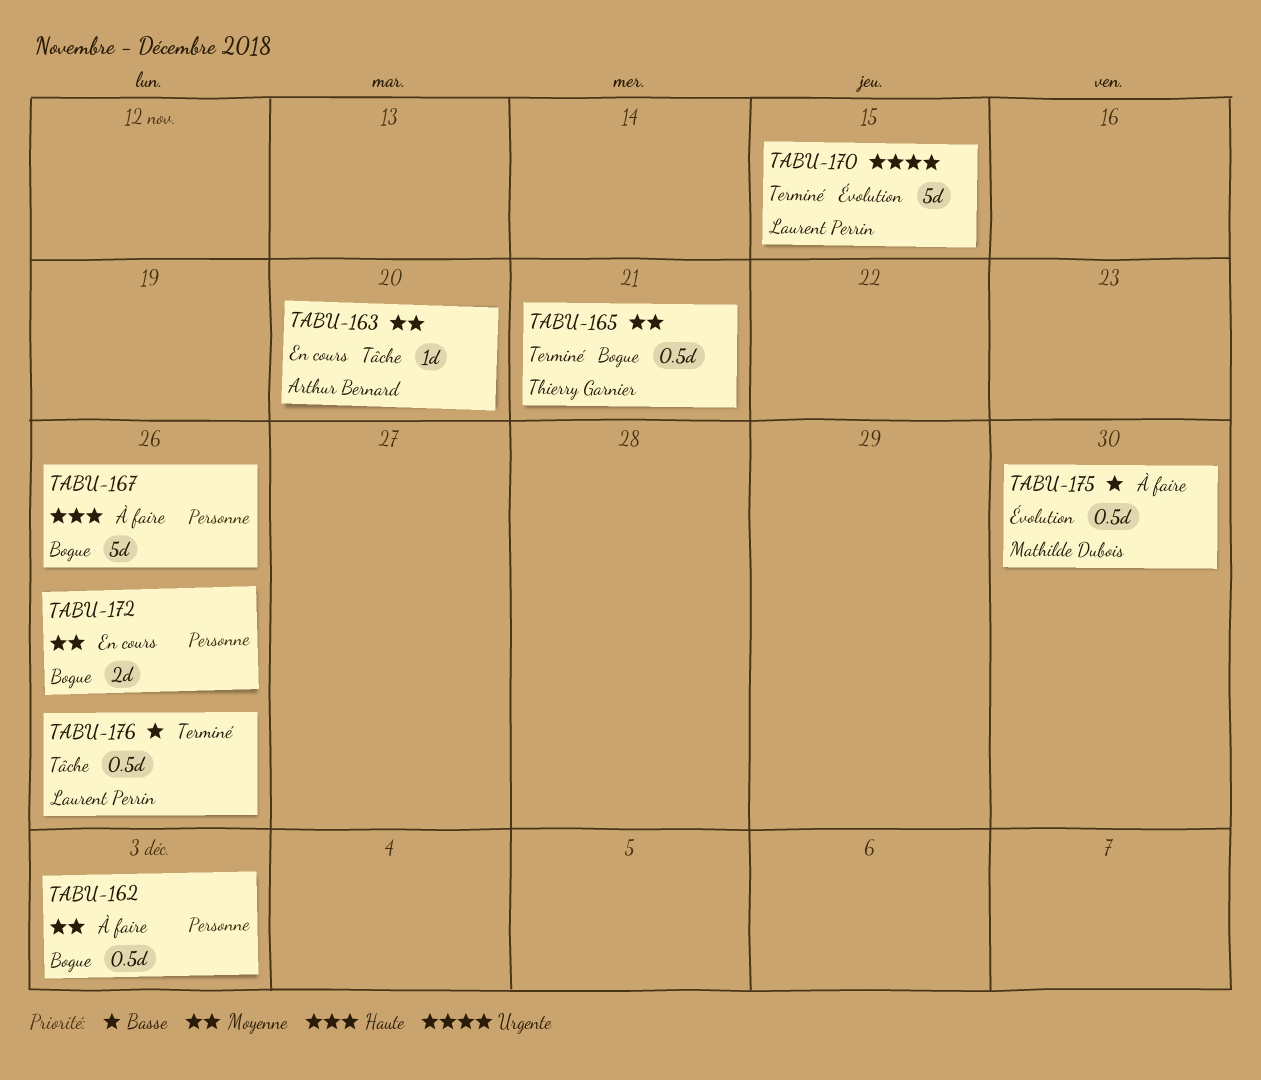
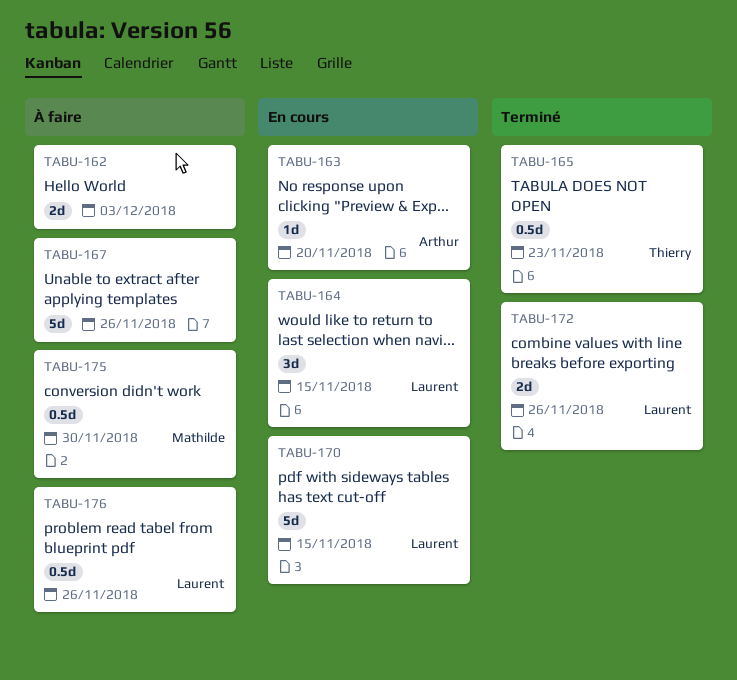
TABU-162, estimate: 0.5d -> 2d
TABU-164: none -> present
TABU-165, due: Nov 21 -> Nov 23
TABU-170, status: Terminé -> En cours
TABU-172, status: En cours -> Terminé
TABU-172, owner: none -> Laurent Perrin
TABU-176, status: Terminé -> À faire

